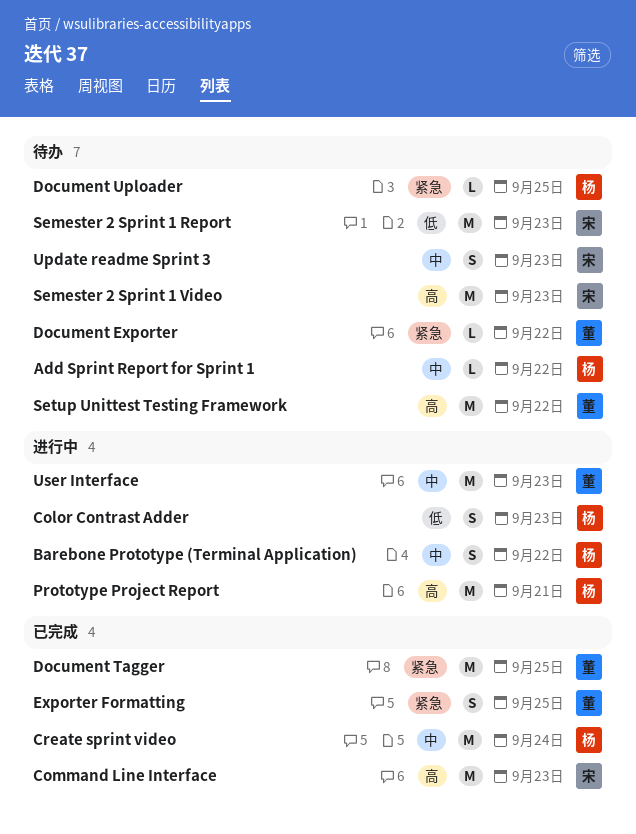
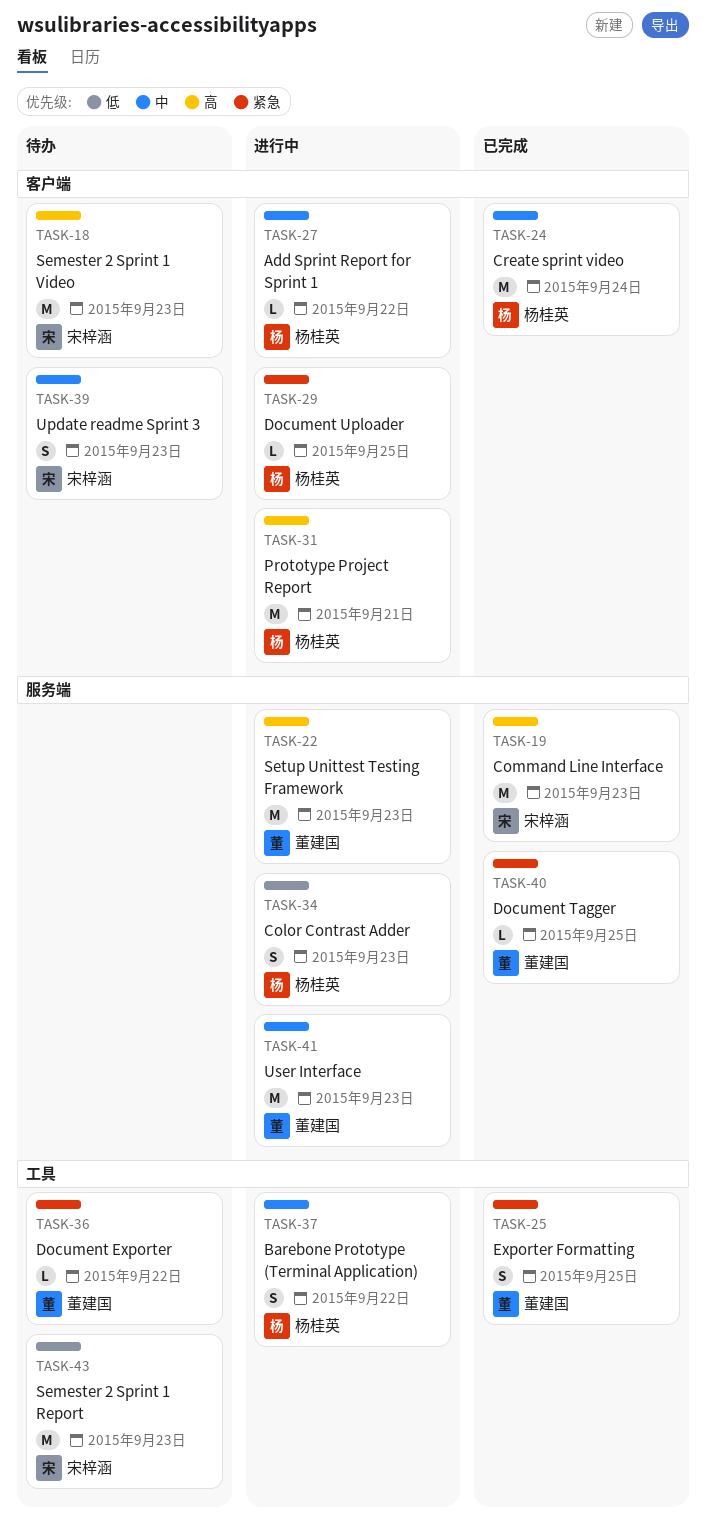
Add Sprint Report for Sprint 1, status: 待办 -> 进行中
Document Tagger, estimate: M -> L
Document Uploader, status: 待办 -> 进行中
Setup Unittest Testing Framework, status: 待办 -> 进行中
Setup Unittest Testing Framework, due: Sep 22 -> Sep 23

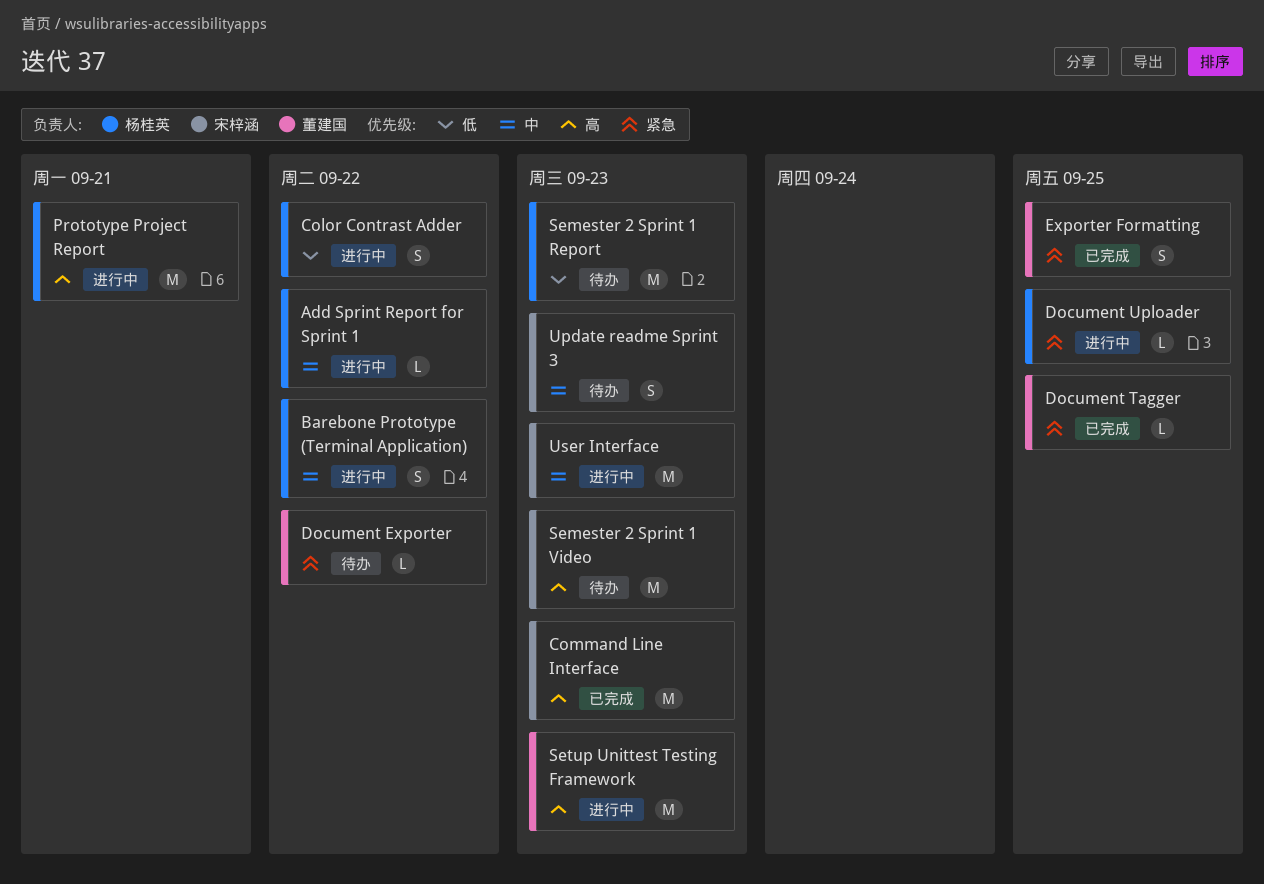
Color Contrast Adder, due: Sep 23 -> Sep 22
Create sprint video: present -> none
Semester 2 Sprint 1 Report, owner: 宋梓涵 -> 杨桂英
User Interface, owner: 董建国 -> 宋梓涵

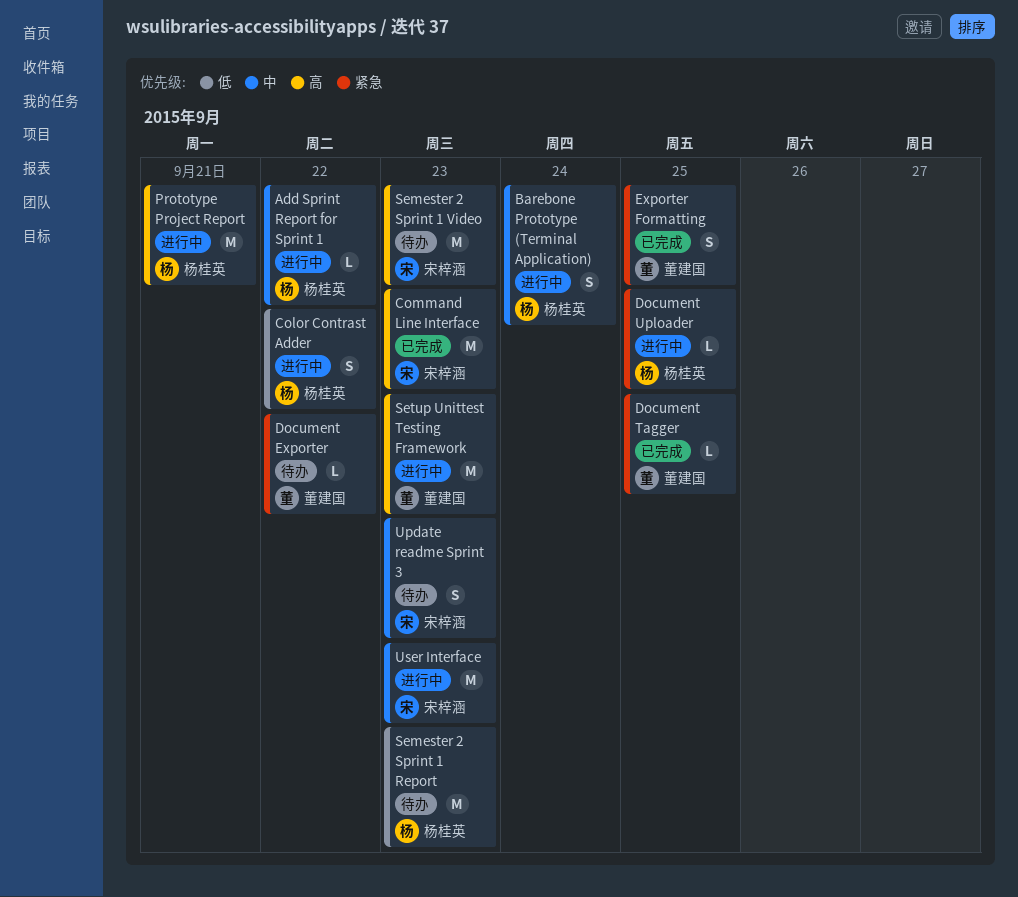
Barebone Prototype (Terminal Application), due: Sep 22 -> Sep 24

